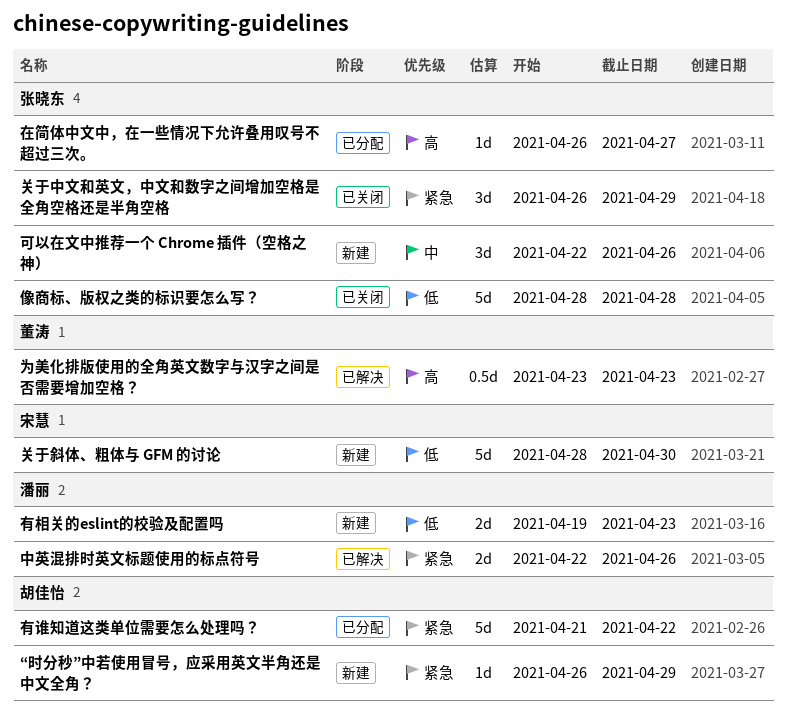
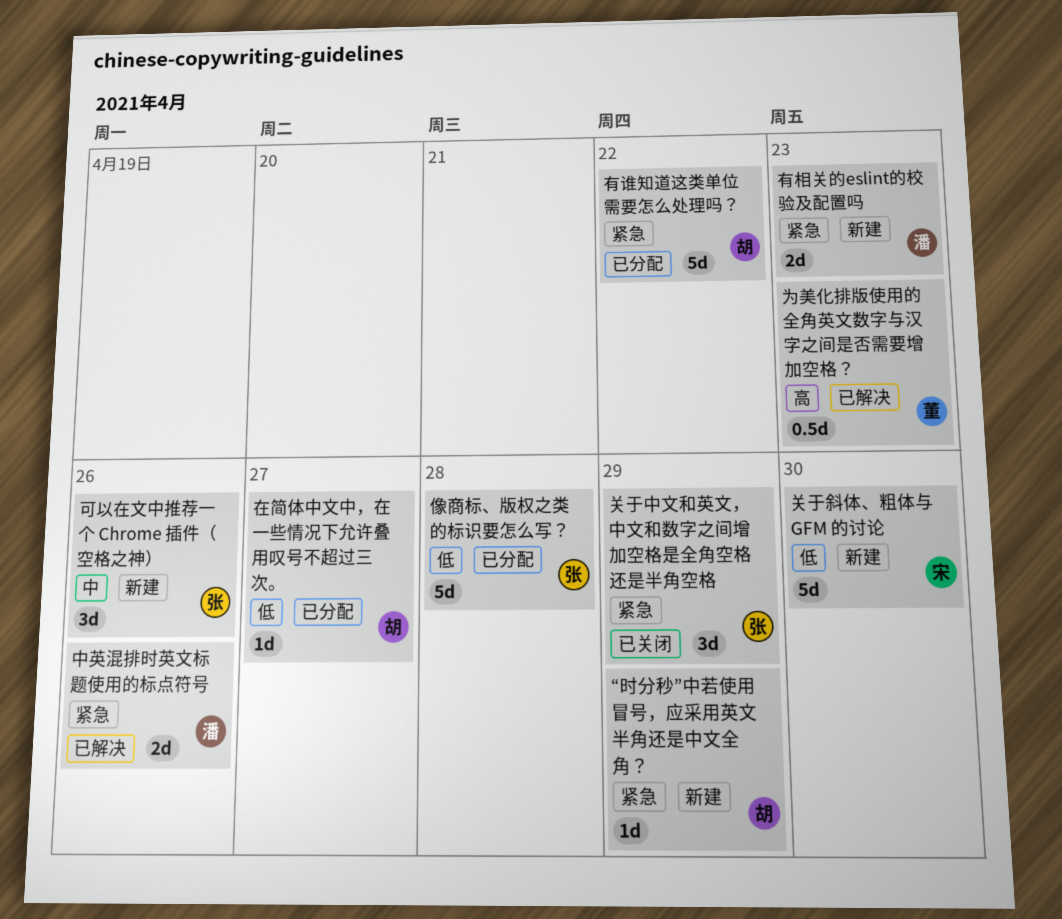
像商标、版权之类的标识要怎么写？, status: 已关闭 -> 已分配
在简体中文中，在一些情况下允许叠用叹号不超过三次。, owner: 张晓东 -> 胡佳怡
在简体中文中，在一些情况下允许叠用叹号不超过三次。, priority: 高 -> 低
有相关的eslint的校验及配置吗, priority: 低 -> 紧急

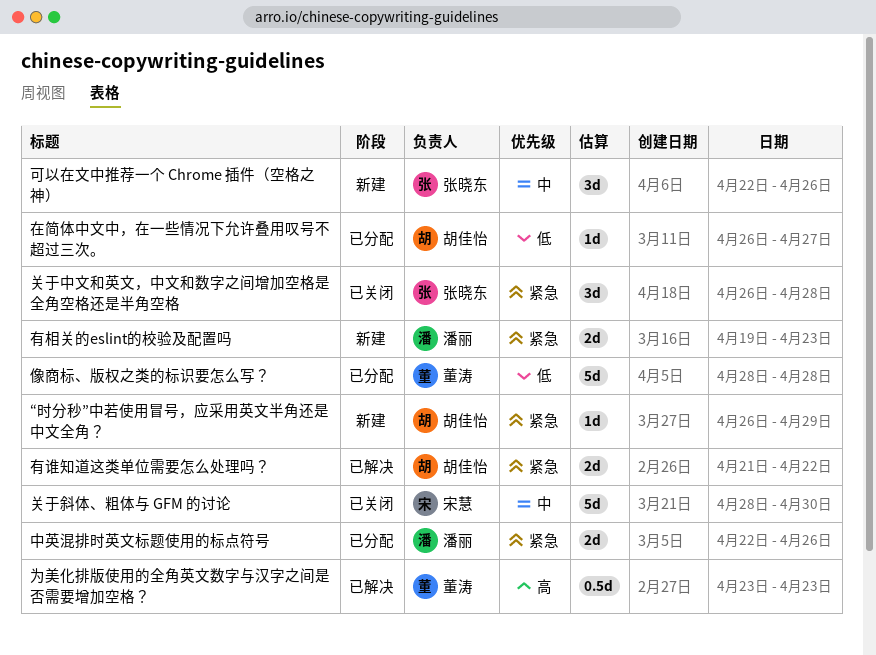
中英混排时英文标题使用的标点符号, status: 已解决 -> 已分配
像商标、版权之类的标识要怎么写？, owner: 张晓东 -> 董涛
关于中文和英文，中文和数字之间增加空格是全角空格还是半角空格, due: Apr 29 -> Apr 28
关于斜体、粗体与 GFM 的讨论, status: 新建 -> 已关闭
关于斜体、粗体与 GFM 的讨论, priority: 低 -> 中
有谁知道这类单位需要怎么处理吗？, status: 已分配 -> 已解决
有谁知道这类单位需要怎么处理吗？, estimate: 5d -> 2d

